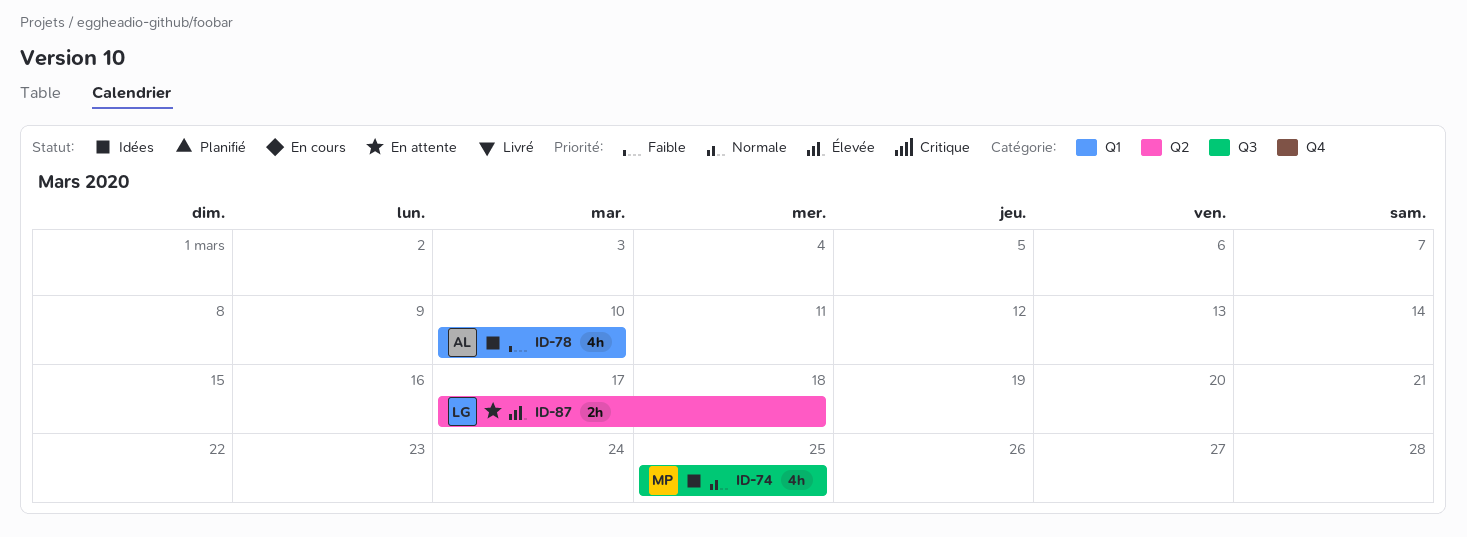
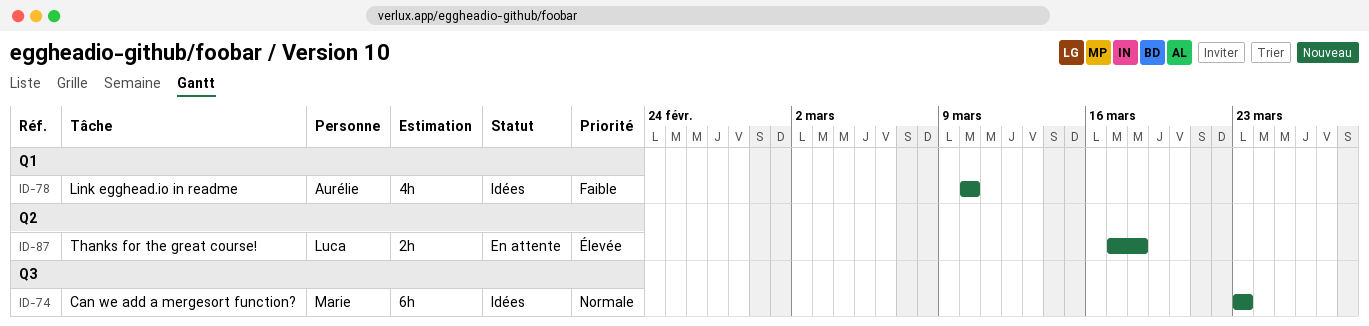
ID-74, estimate: 4h -> 6h
ID-74, start: Mar 25 -> Mar 23
ID-74, due: Mar 25 -> Mar 23

